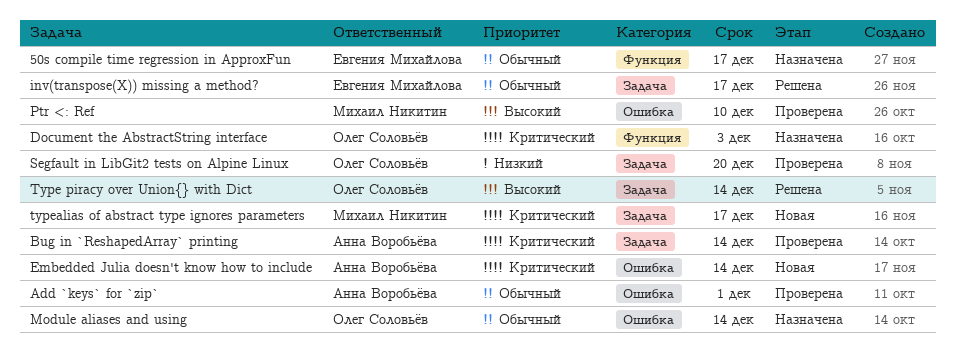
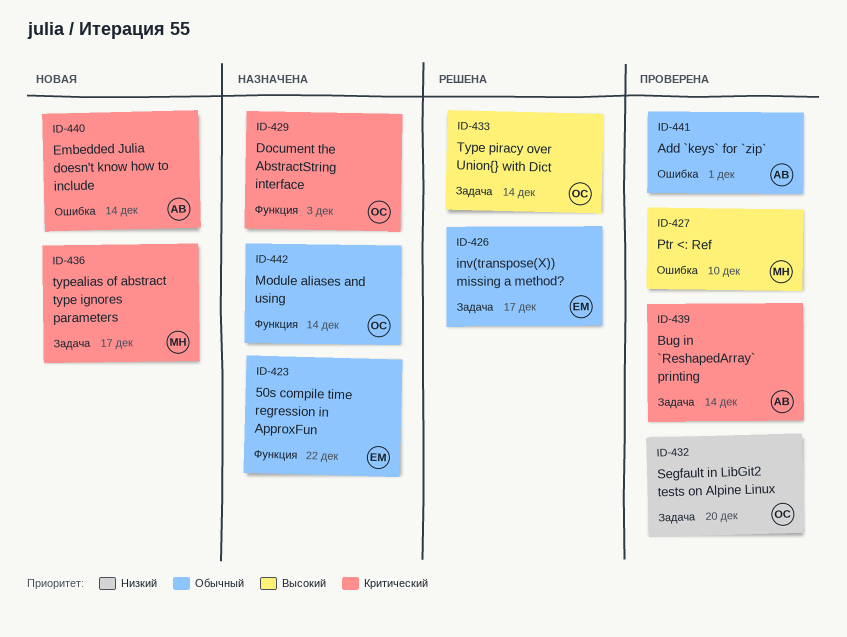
50s compile time regression in ApproxFun, due: Dec 17 -> Dec 22
Module aliases and using, label: Ошибка -> Функция

